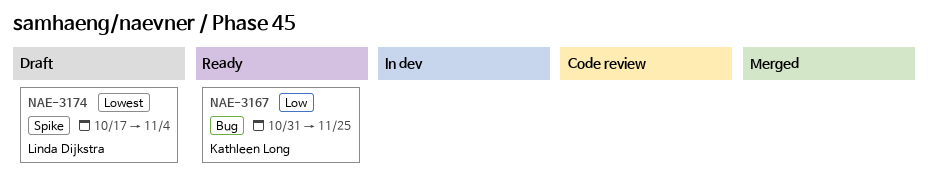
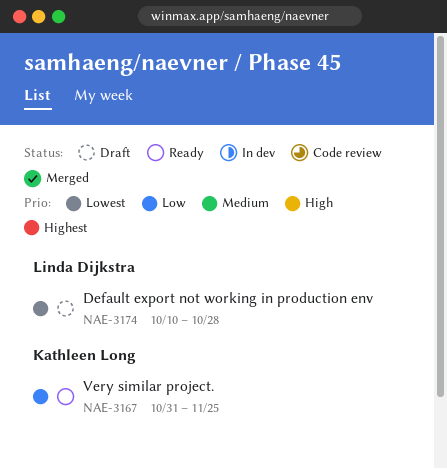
NAE-3174, start: Oct 17 -> Oct 10
NAE-3174, due: Nov 4 -> Oct 28

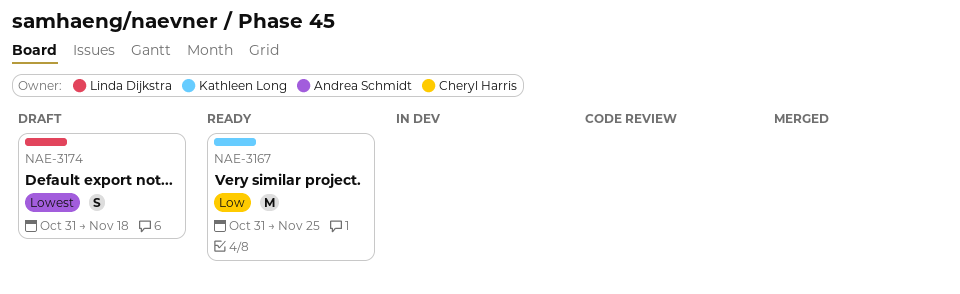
NAE-3174, start: Oct 10 -> Oct 31
NAE-3174, due: Oct 28 -> Nov 18

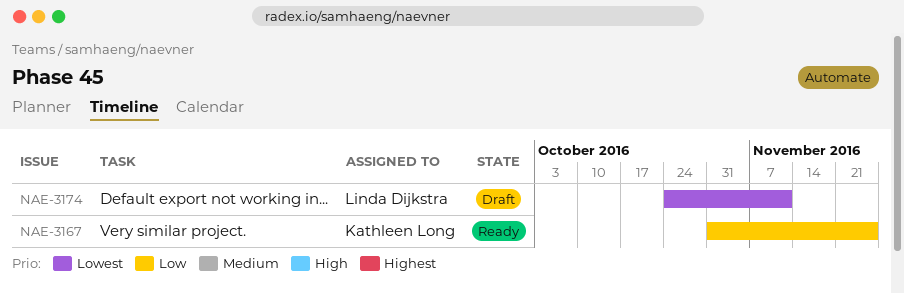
NAE-3174, start: Oct 31 -> Oct 24
NAE-3174, due: Nov 18 -> Nov 11

